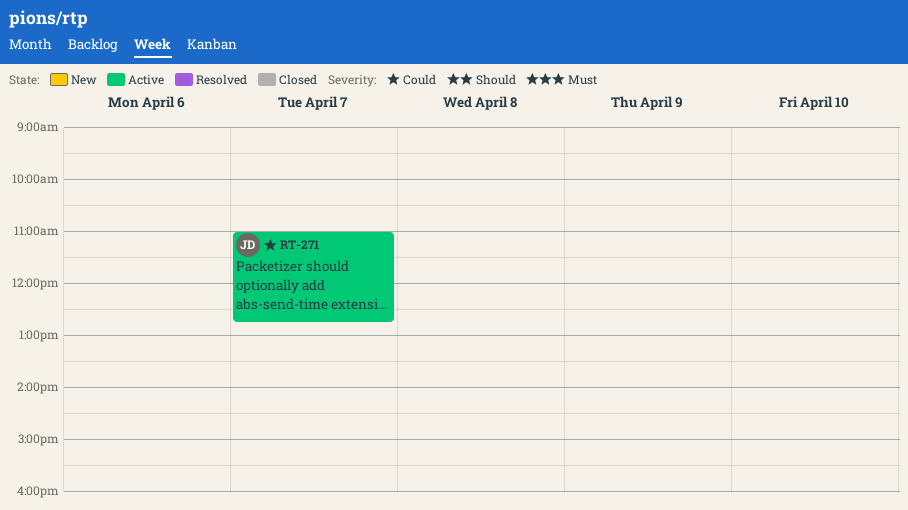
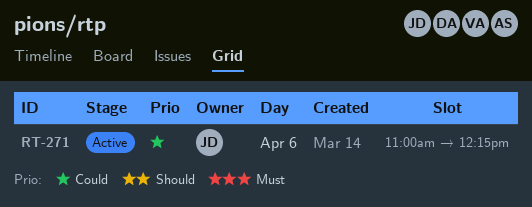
RT-271, day: Apr 7 -> Apr 6
RT-271, ends: 12:45 -> 12:15

